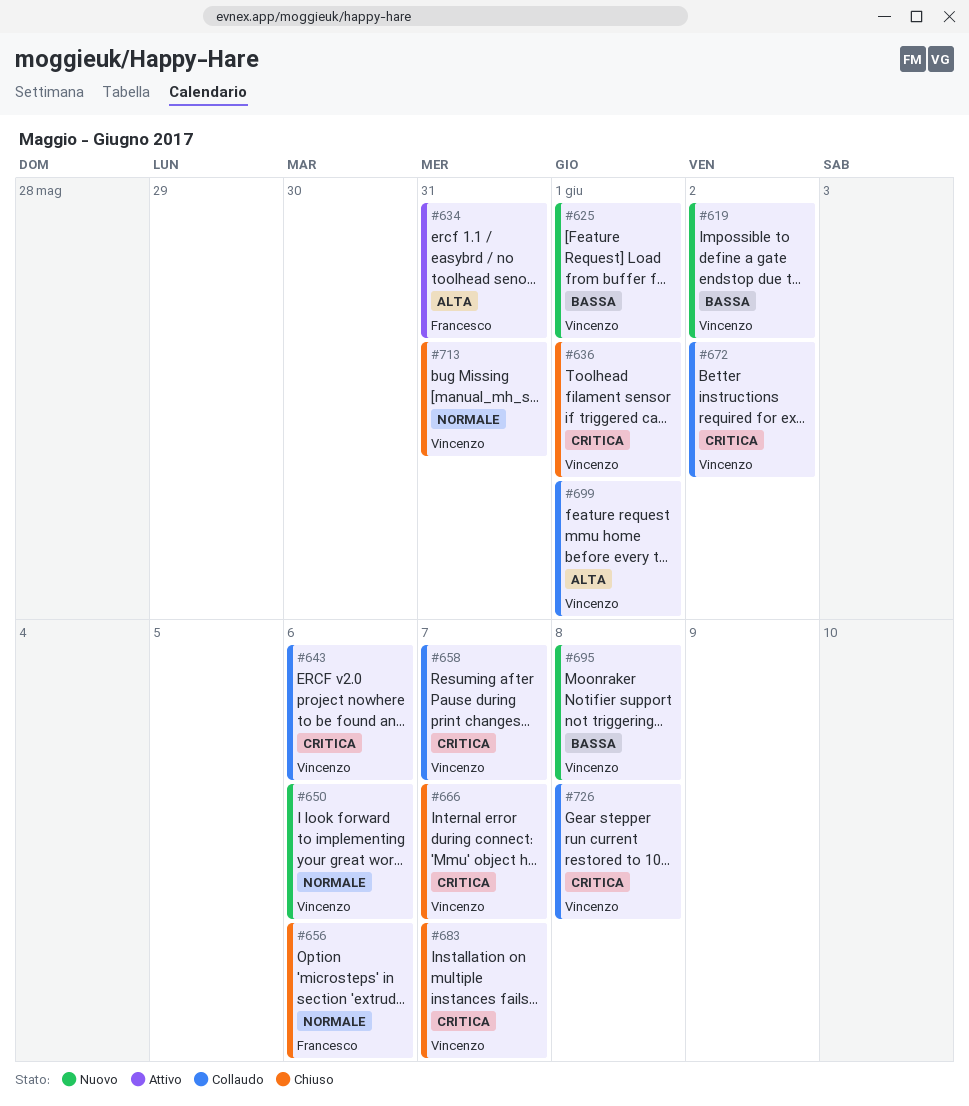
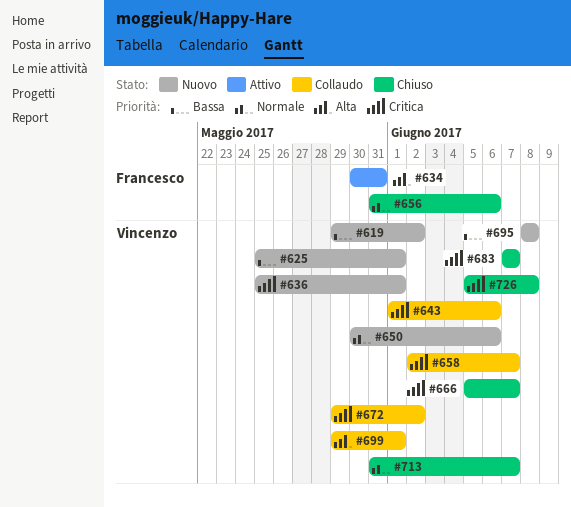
#636, status: Chiuso -> Nuovo
#713, due: May 31 -> Jun 7
#726, status: Collaudo -> Chiuso

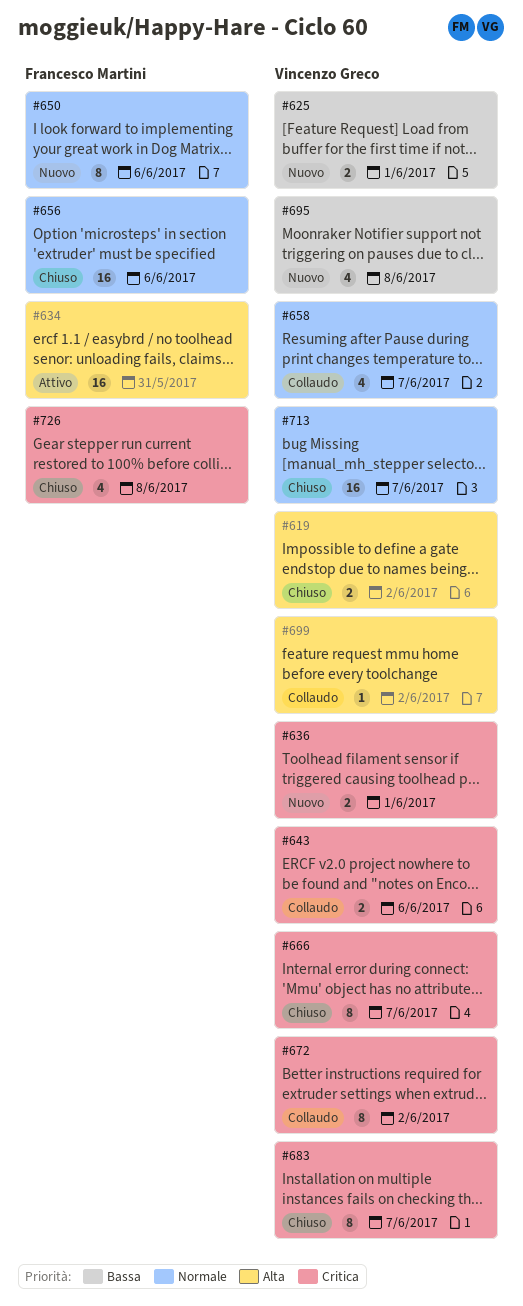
#619, status: Nuovo -> Chiuso
#619, priority: Bassa -> Alta
#650, owner: Vincenzo Greco -> Francesco Martini
#658, priority: Critica -> Normale
#699, due: Jun 1 -> Jun 2
#726, owner: Vincenzo Greco -> Francesco Martini

